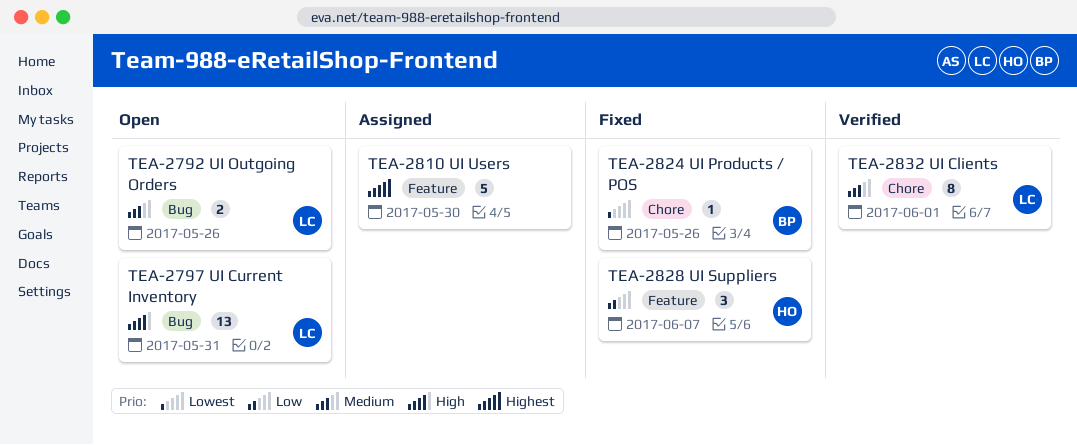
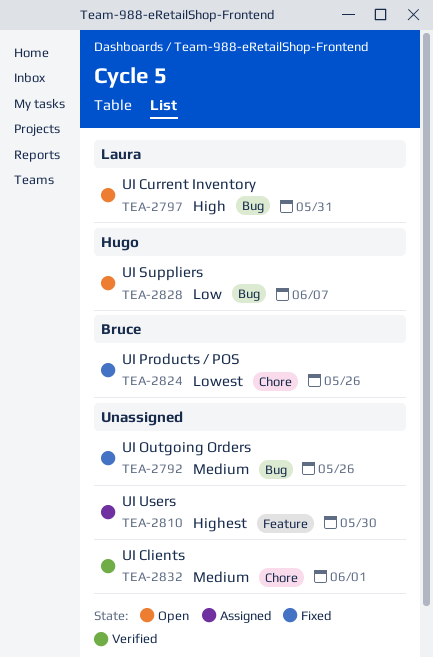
TEA-2792, status: Open -> Fixed
TEA-2792, owner: Laura -> none
TEA-2828, status: Fixed -> Open
TEA-2828, label: Feature -> Bug
TEA-2832, owner: Laura -> none

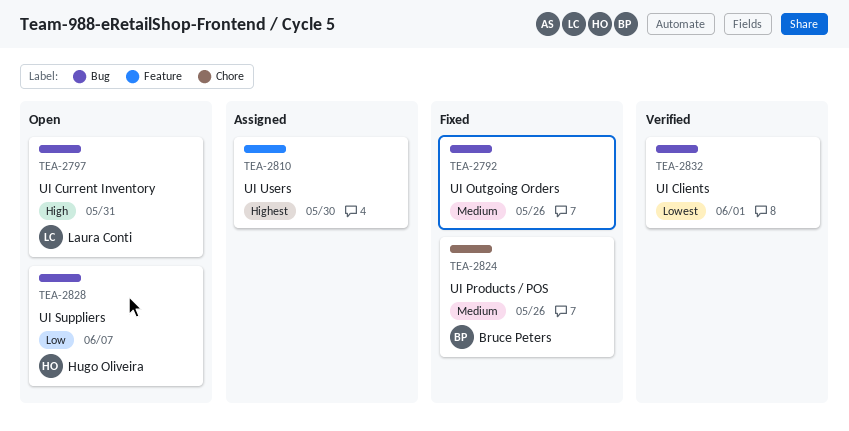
TEA-2824, priority: Lowest -> Medium
TEA-2832, priority: Medium -> Lowest
TEA-2832, label: Chore -> Bug

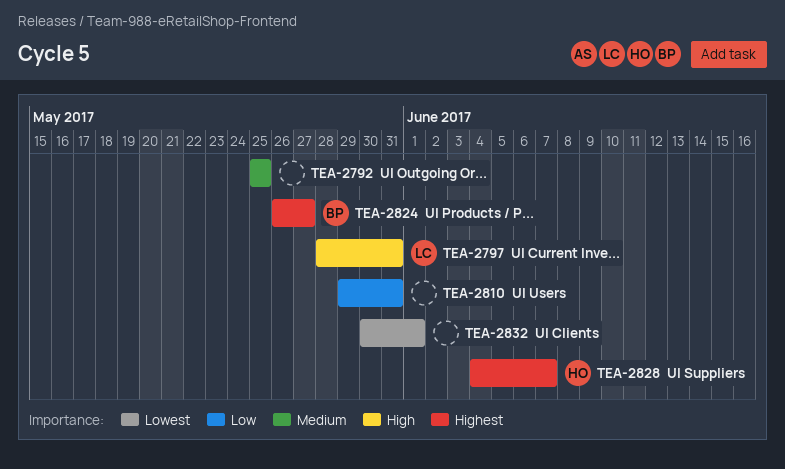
TEA-2792, due: May 26 -> May 25
TEA-2810, priority: Highest -> Low
TEA-2810, due: May 30 -> May 31
TEA-2824, priority: Medium -> Highest
TEA-2824, due: May 26 -> May 27
TEA-2828, priority: Low -> Highest

